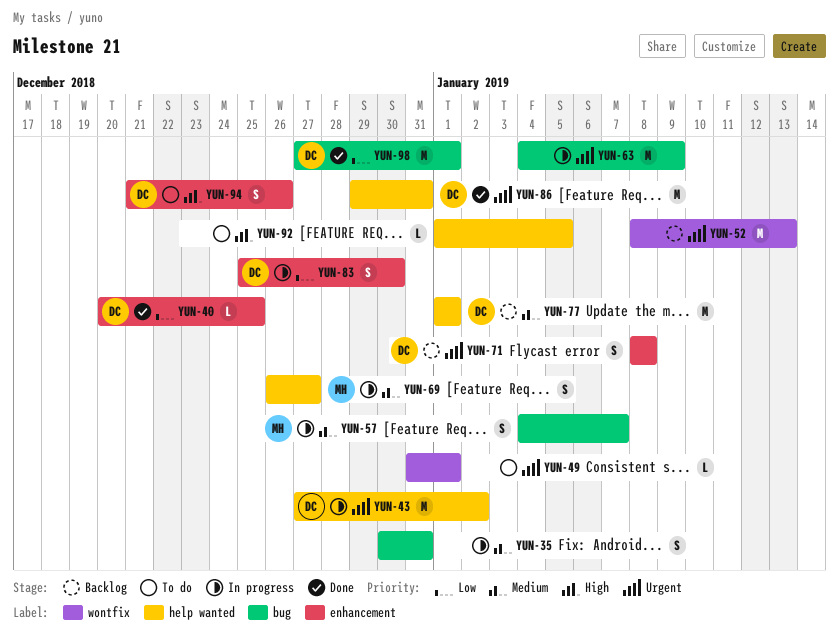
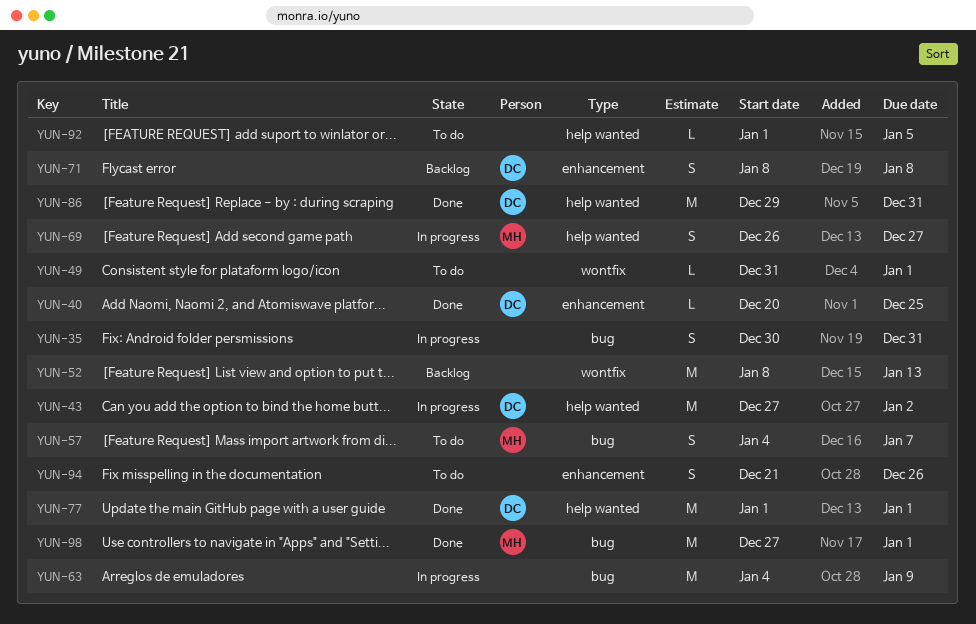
YUN-57, status: In progress -> To do
YUN-77, status: Backlog -> Done
YUN-83: present -> none
YUN-94, owner: DC -> none
YUN-98, owner: DC -> MH

